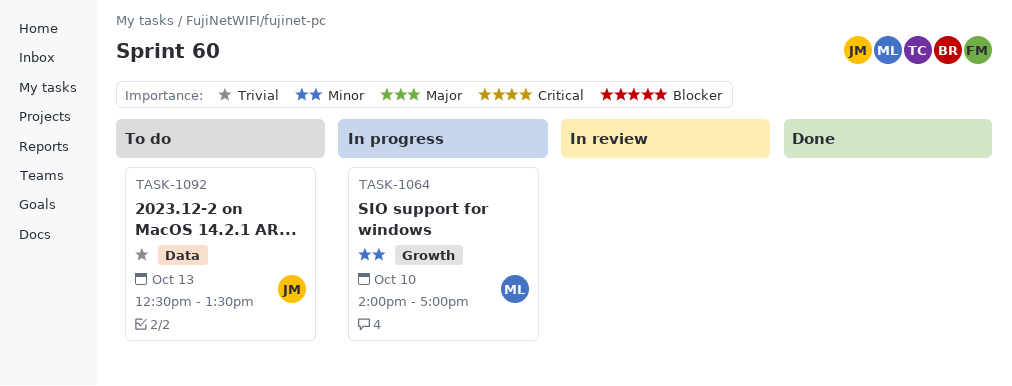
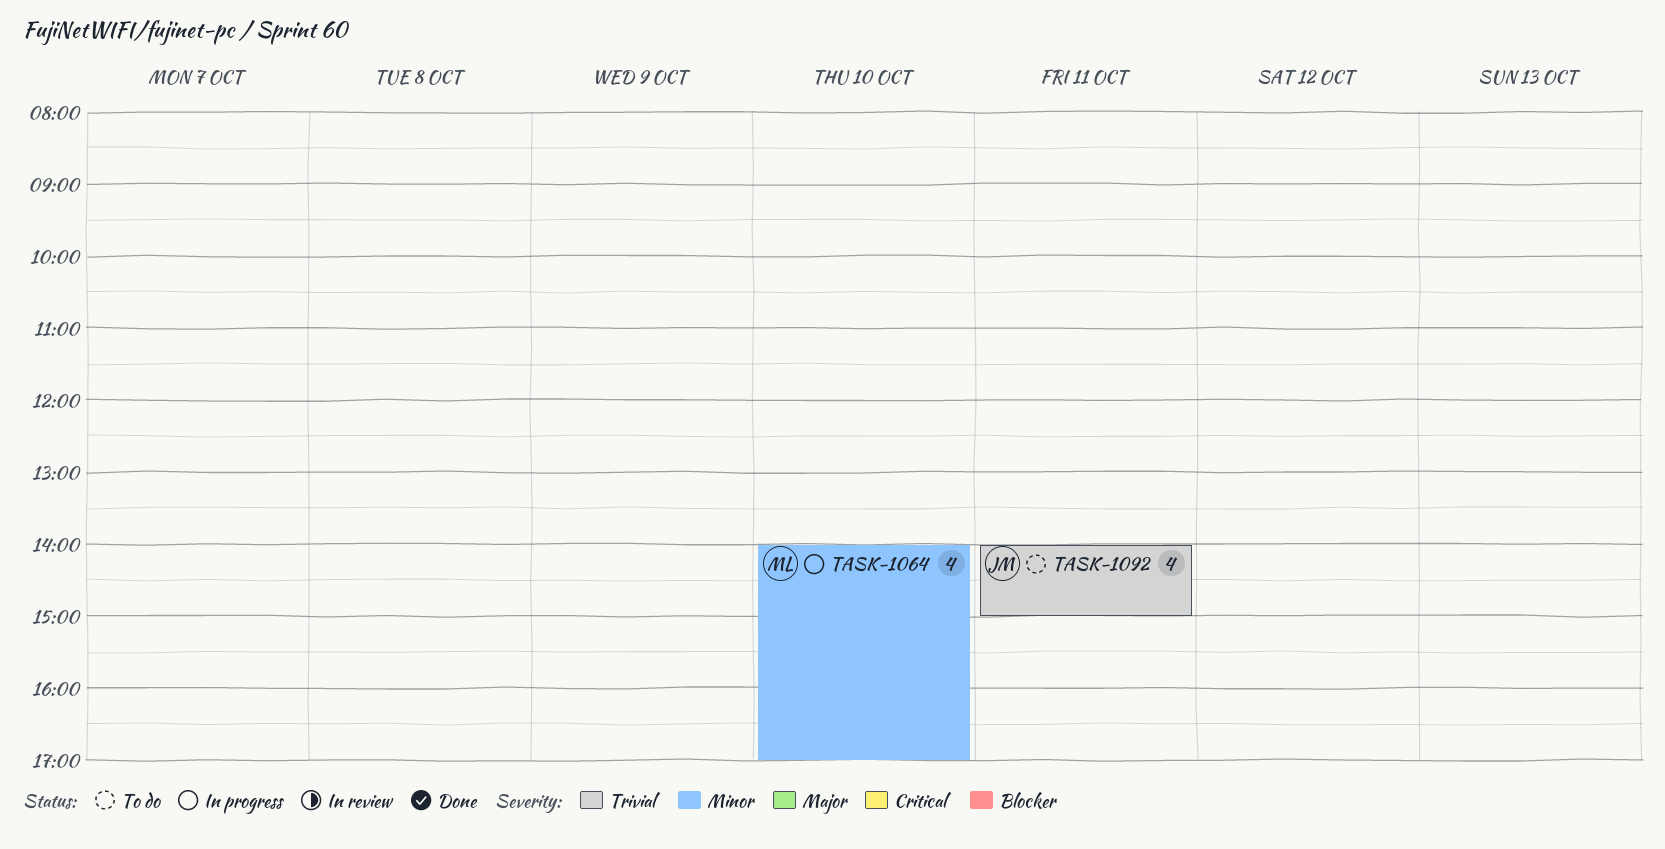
TASK-1092, day: Oct 13 -> Oct 11
TASK-1092, begins: 12:30 -> 14:00
TASK-1092, ends: 13:30 -> 15:00

